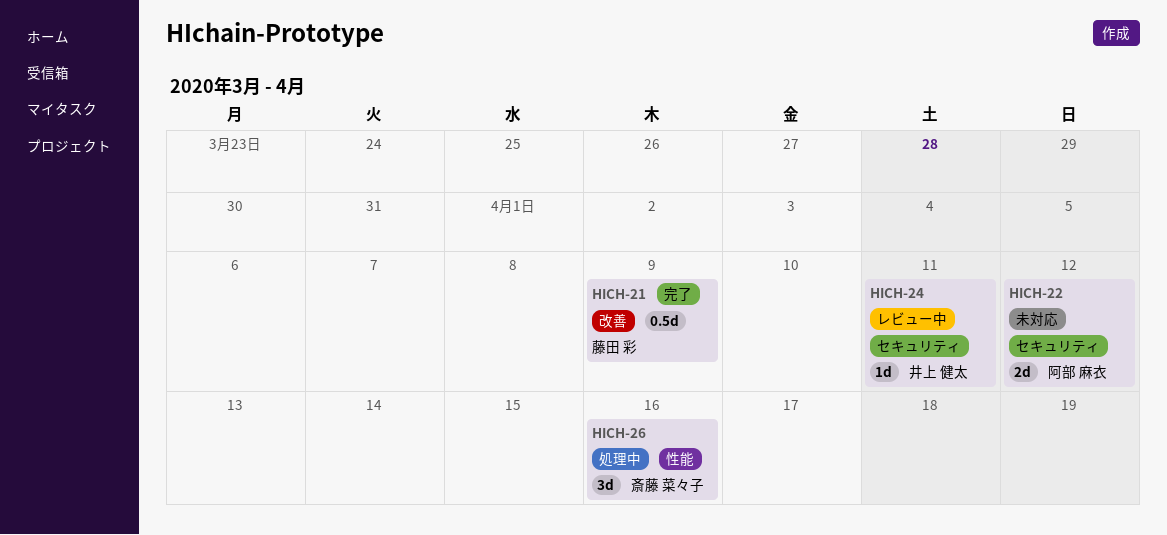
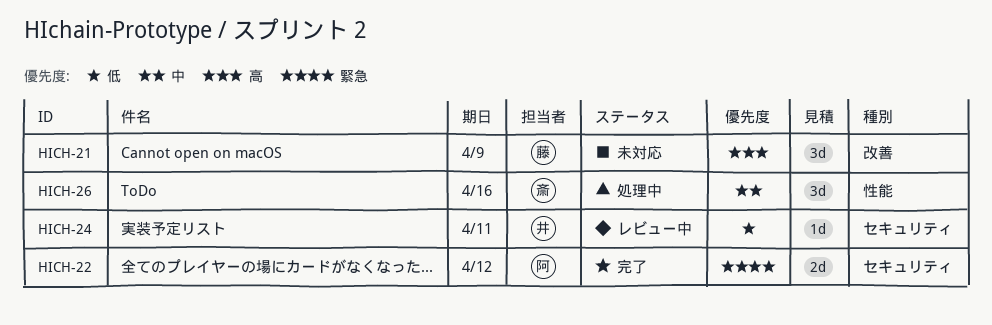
HICH-21, status: 完了 -> 未対応
HICH-21, estimate: 0.5d -> 3d
HICH-22, status: 未対応 -> 完了

